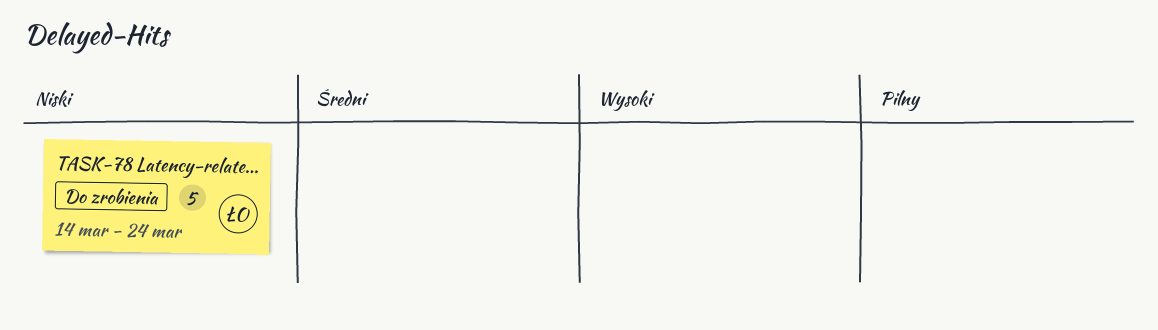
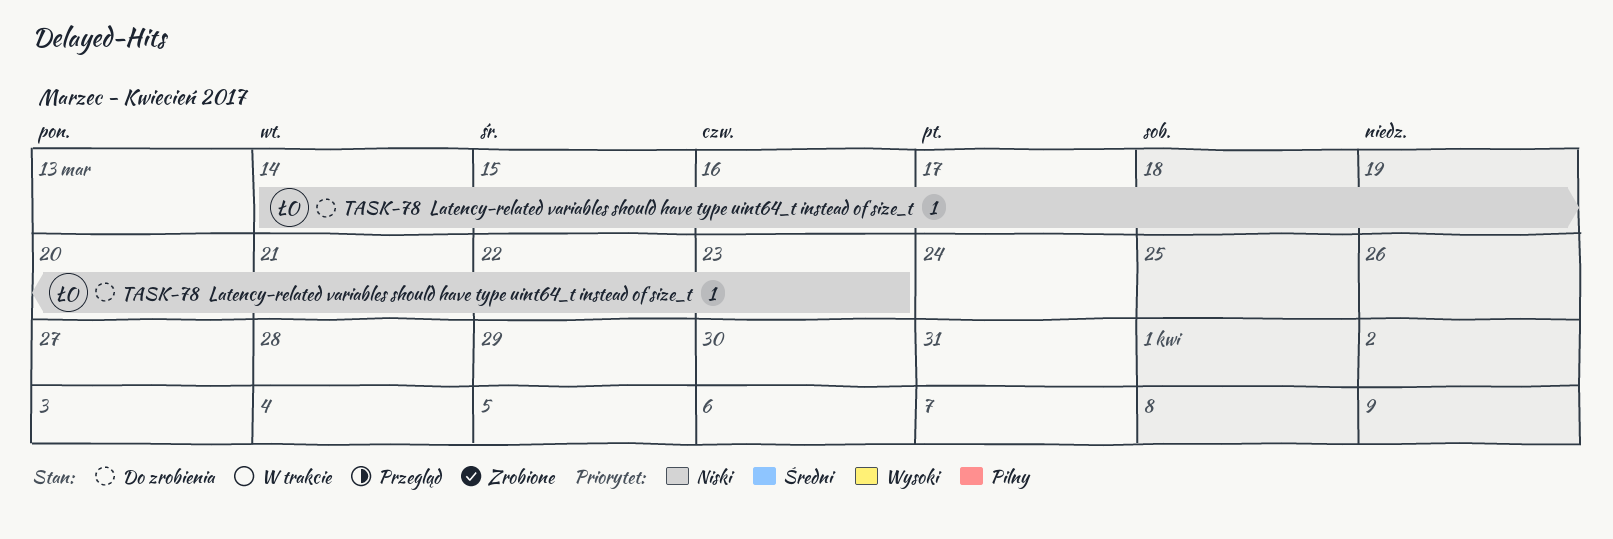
TASK-78, estimate: 5 -> 1
TASK-78, due: Mar 24 -> Mar 23

